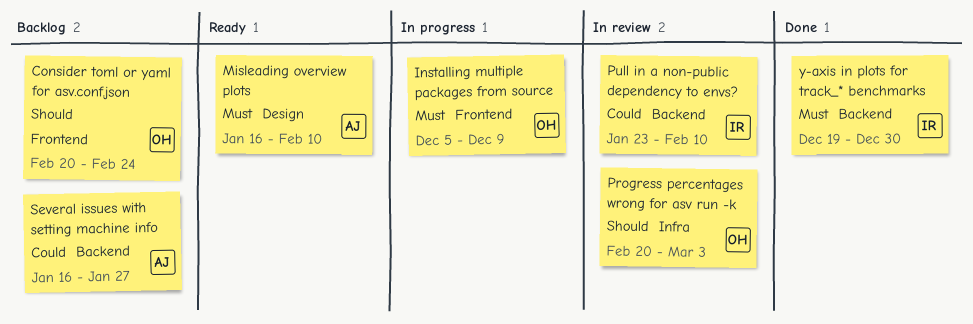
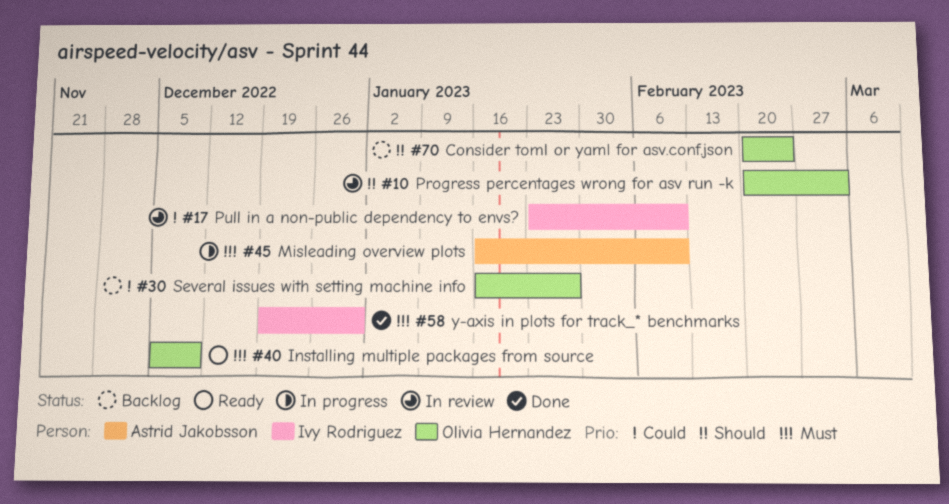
Installing multiple packages from source, status: In progress -> Ready
Misleading overview plots, status: Ready -> In progress
Several issues with setting machine info, owner: Astrid Jakobsson -> Olivia Hernandez

